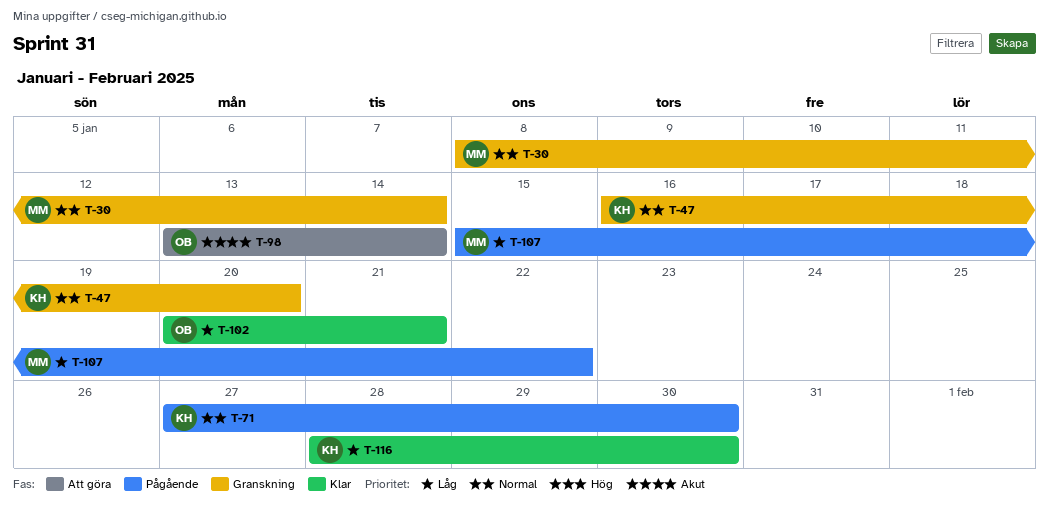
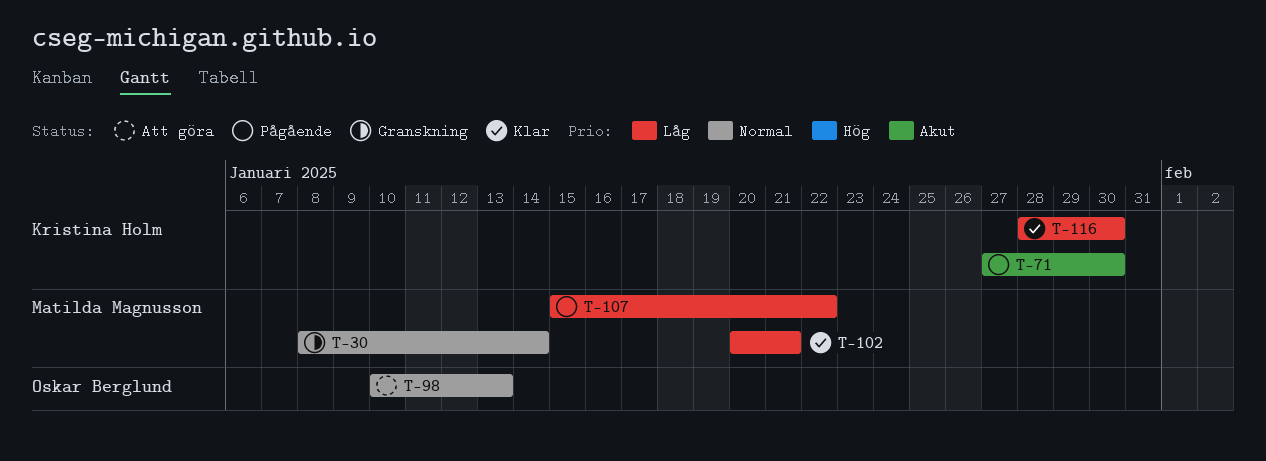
T-47: present -> none
T-71, priority: Normal -> Akut
T-98, priority: Akut -> Normal
T-98, start: Jan 13 -> Jan 10
T-98, due: Jan 14 -> Jan 13
T-102, owner: Oskar Berglund -> Matilda Magnusson

